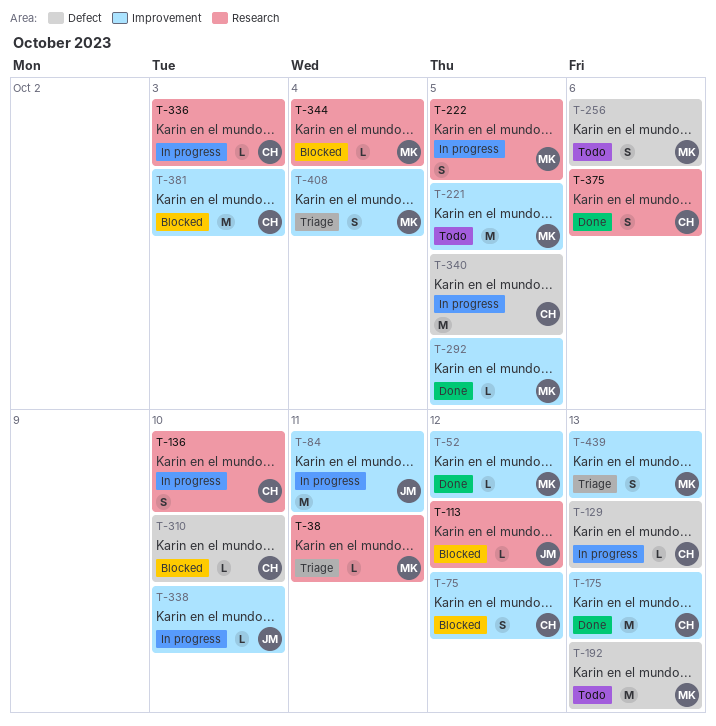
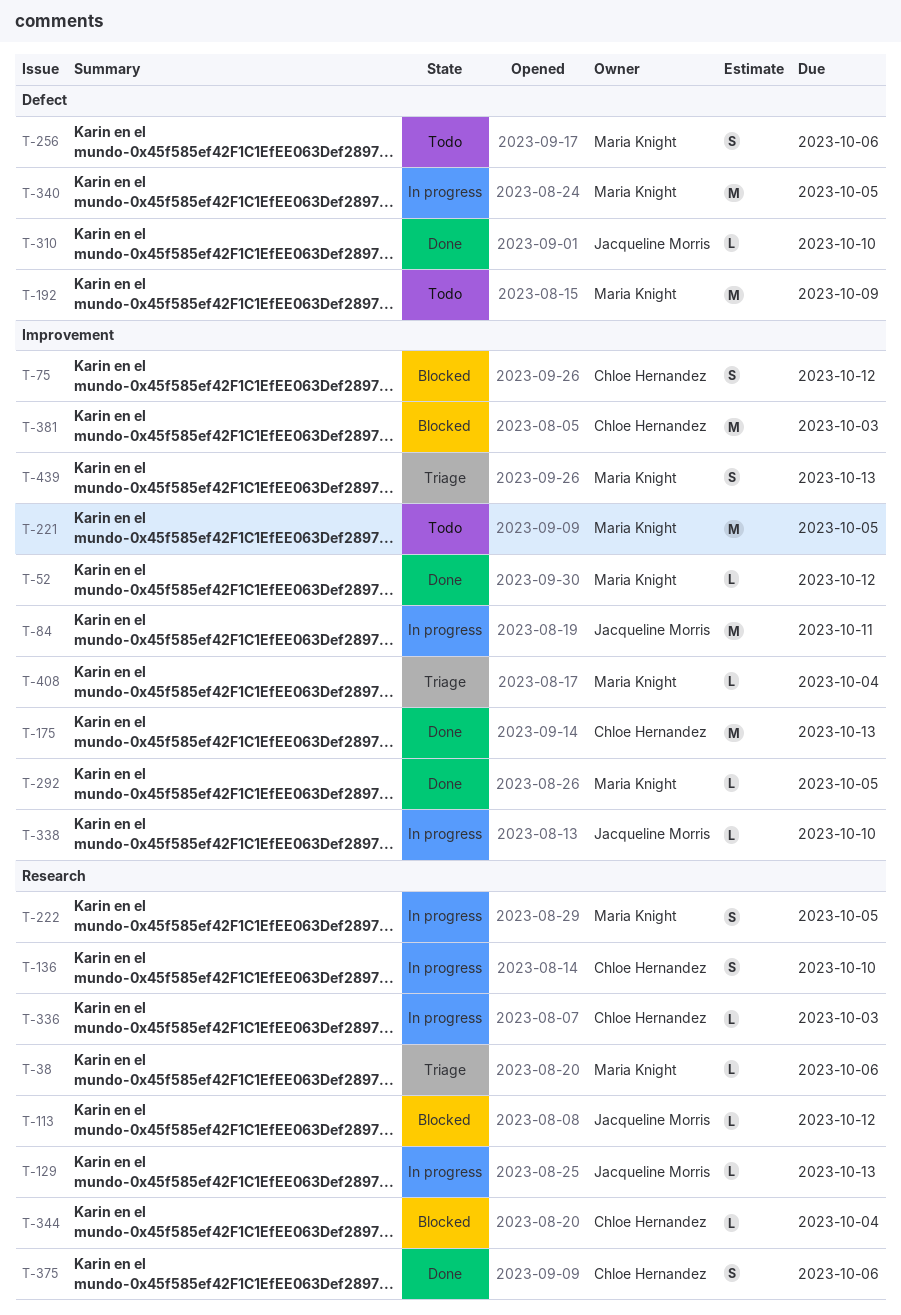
T-38, due: Oct 11 -> Oct 6
T-129, owner: Chloe Hernandez -> Jacqueline Morris
T-129, label: Defect -> Research
T-192, due: Oct 13 -> Oct 9
T-310, status: Blocked -> Done
T-310, owner: Chloe Hernandez -> Jacqueline Morris
T-340, owner: Chloe Hernandez -> Maria Knight
T-344, owner: Maria Knight -> Chloe Hernandez
T-408, estimate: S -> L

